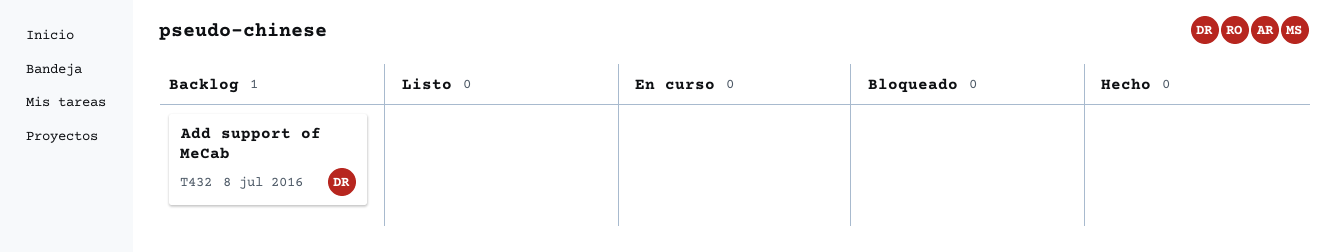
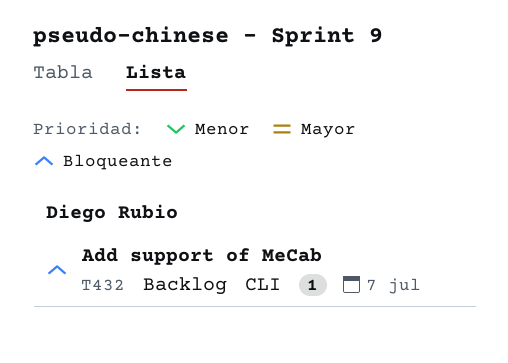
T432, due: Jul 8 -> Jul 7

